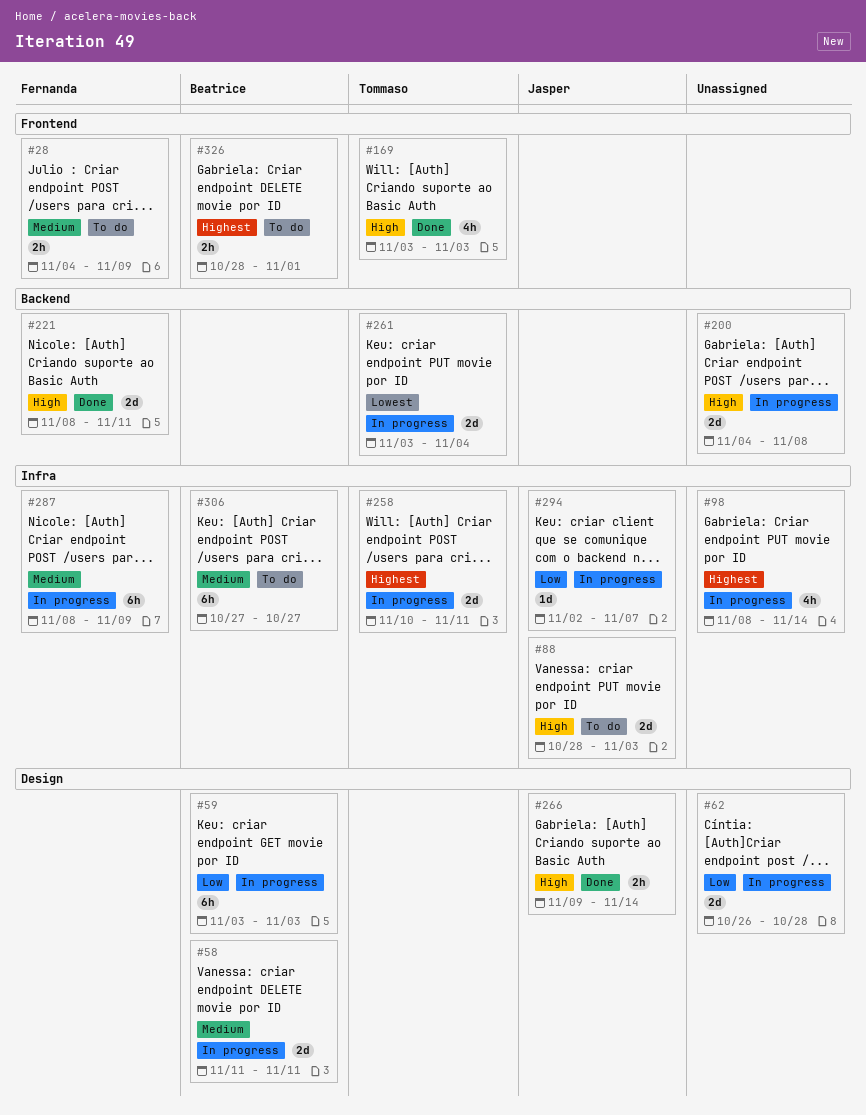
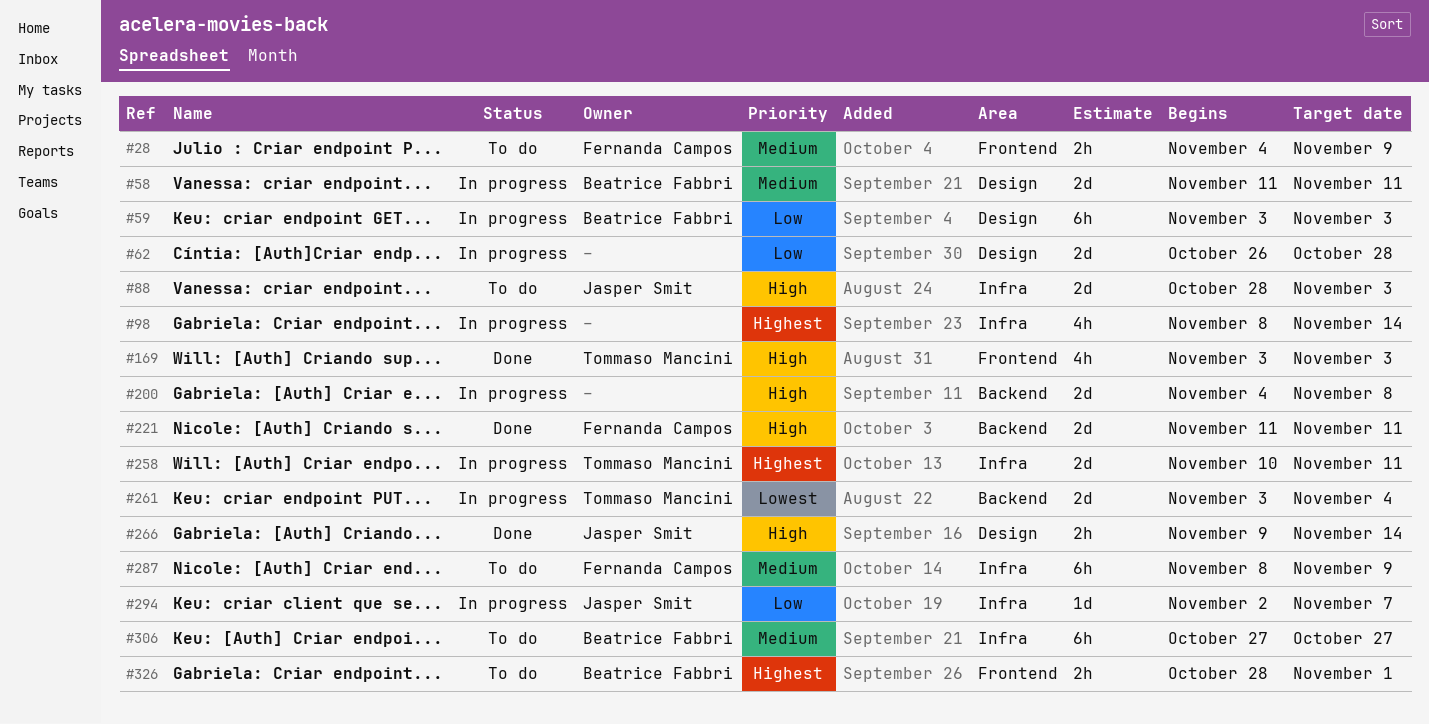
#221, start: Nov 8 -> Nov 11
#287, status: In progress -> To do

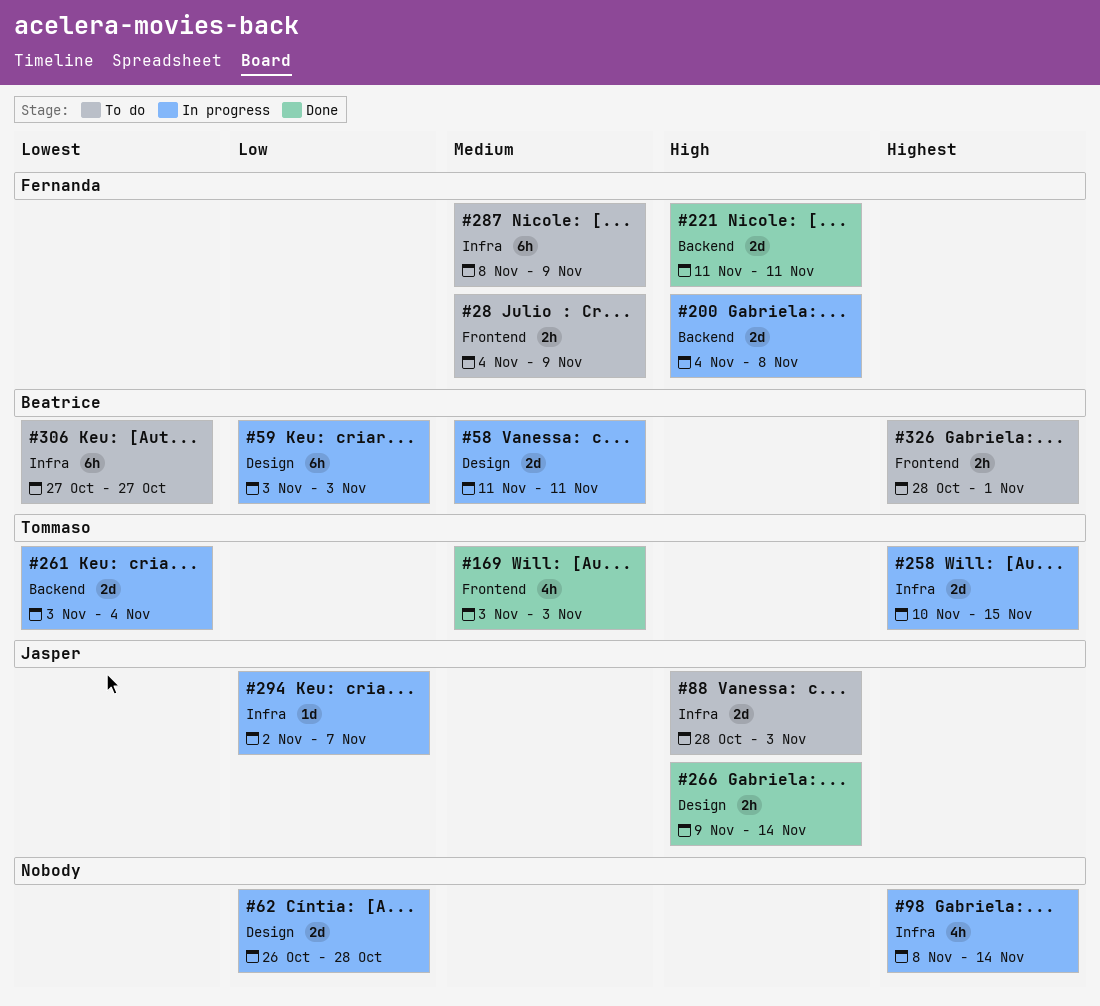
#169, priority: High -> Medium
#200, owner: none -> Fernanda Campos
#258, due: Nov 11 -> Nov 15
#306, priority: Medium -> Lowest

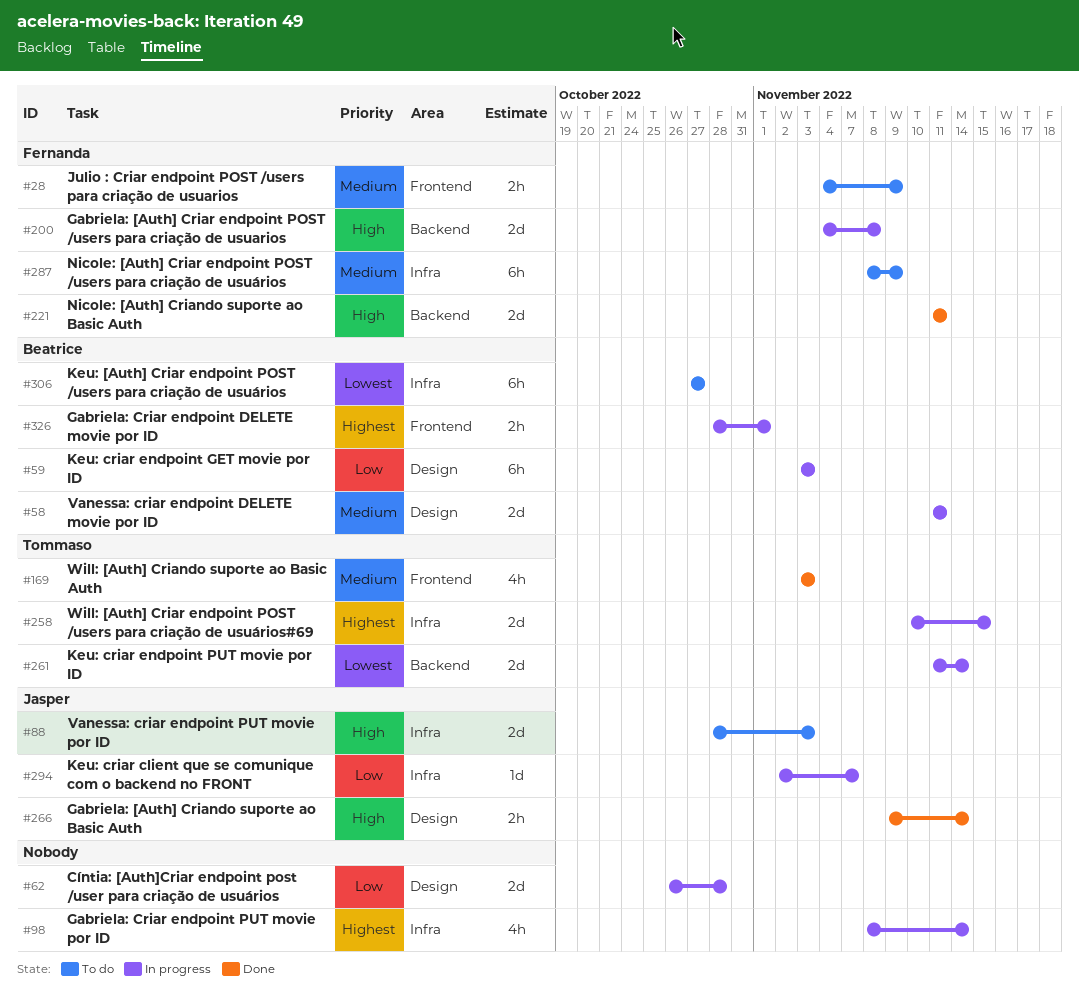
#261, start: Nov 3 -> Nov 11
#261, due: Nov 4 -> Nov 14
#326, status: To do -> In progress

